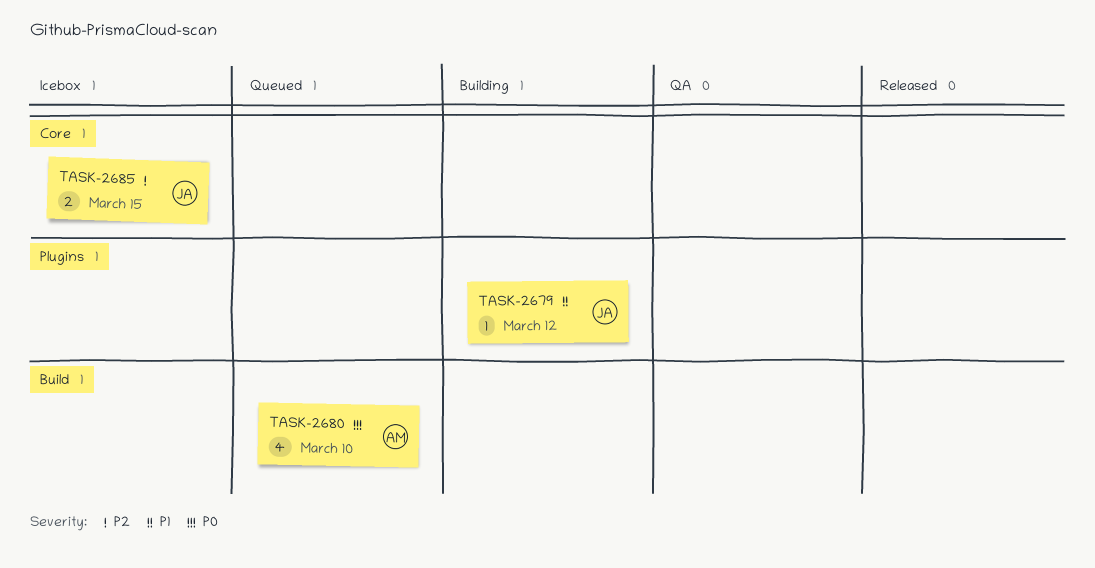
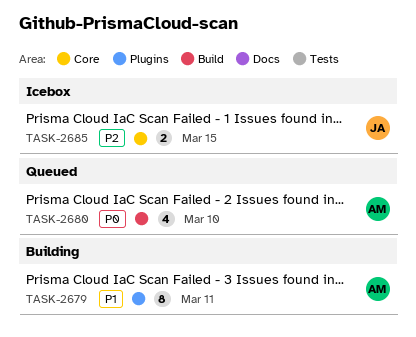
TASK-2679, owner: JA -> AM
TASK-2679, estimate: 1 -> 8
TASK-2679, due: Mar 12 -> Mar 11

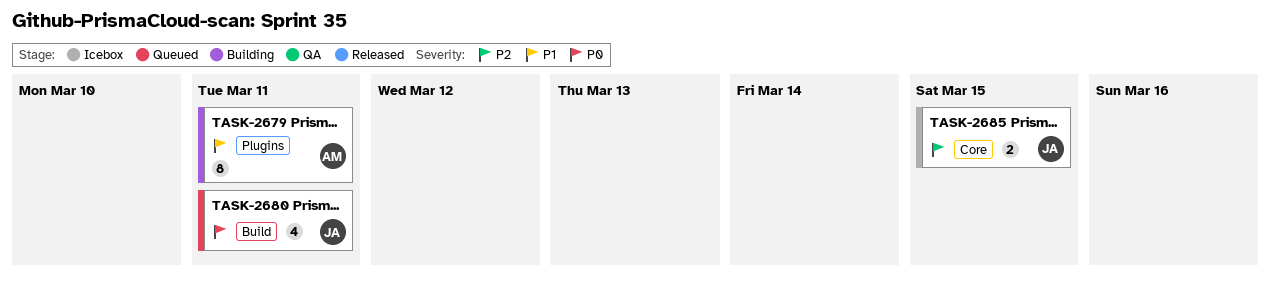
TASK-2680, owner: AM -> JA
TASK-2680, due: Mar 10 -> Mar 11

